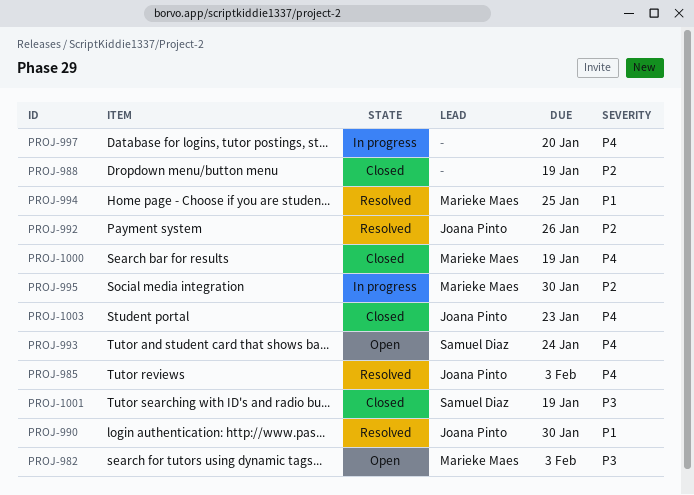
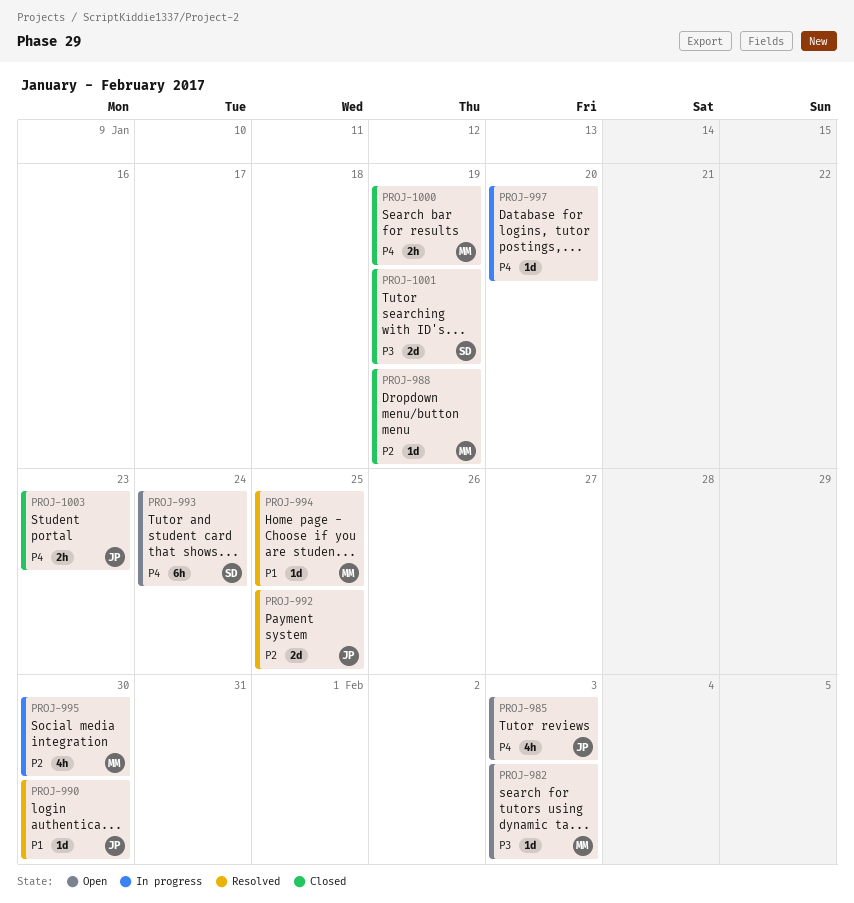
PROJ-985, status: Resolved -> Open
PROJ-988, owner: none -> Marieke Maes
PROJ-992, due: Jan 26 -> Jan 25

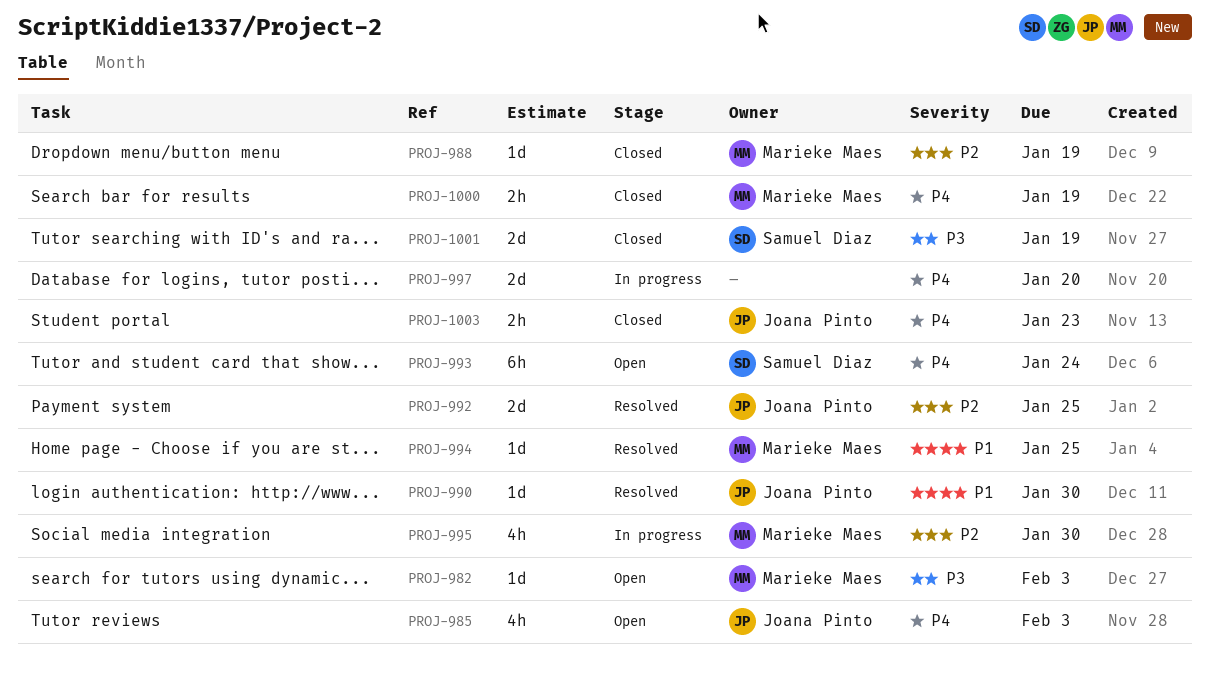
PROJ-997, estimate: 1d -> 2d

